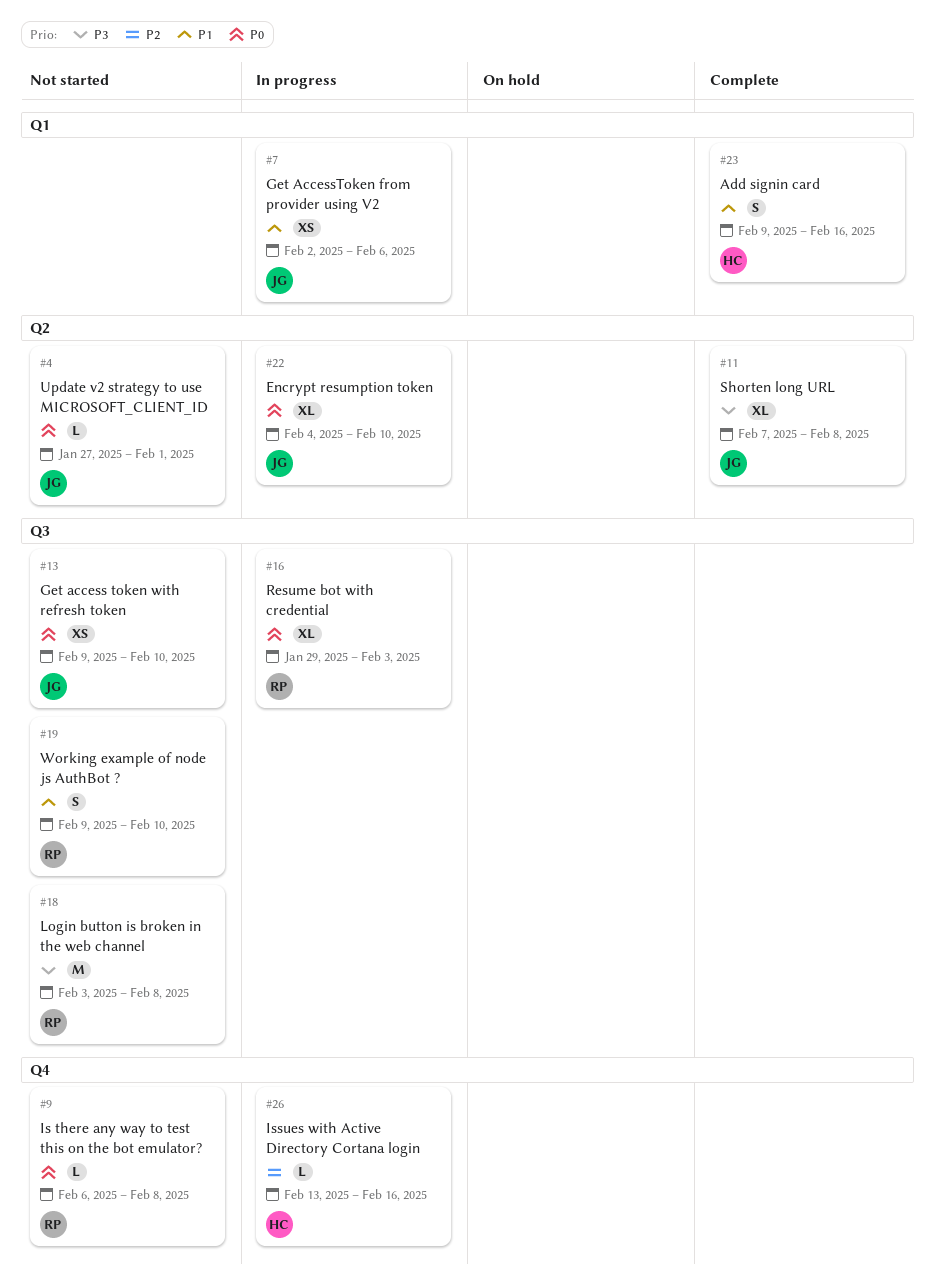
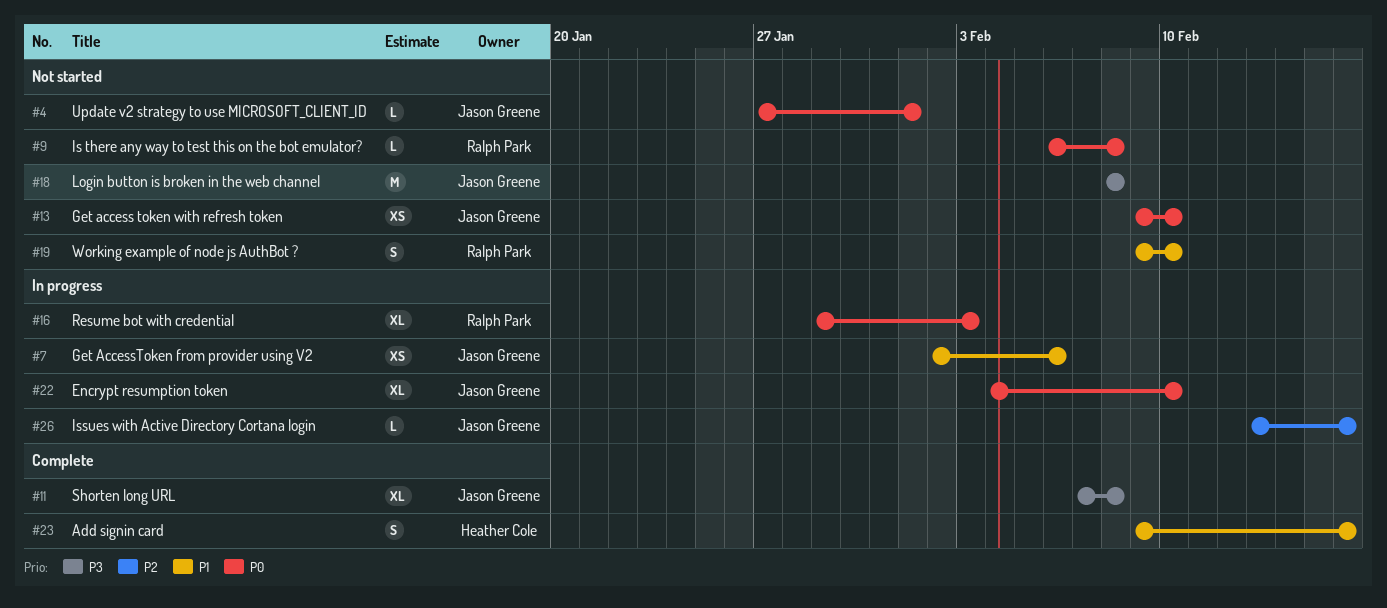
#18, owner: Ralph Park -> Jason Greene
#18, start: Feb 3 -> Feb 8
#26, owner: Heather Cole -> Jason Greene

